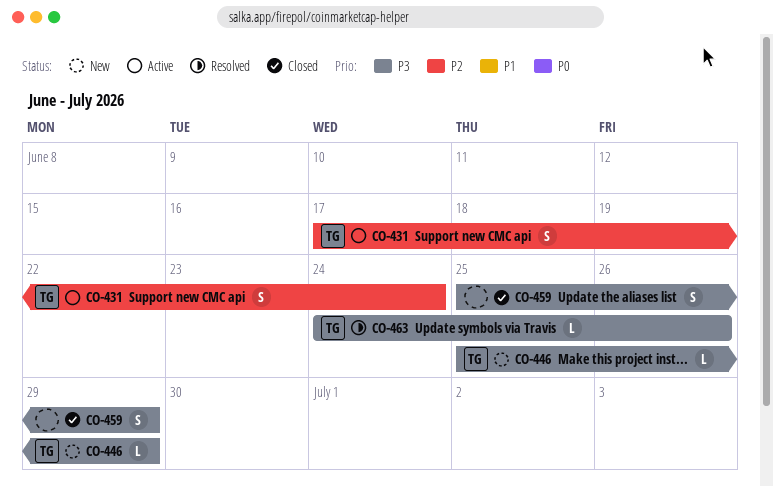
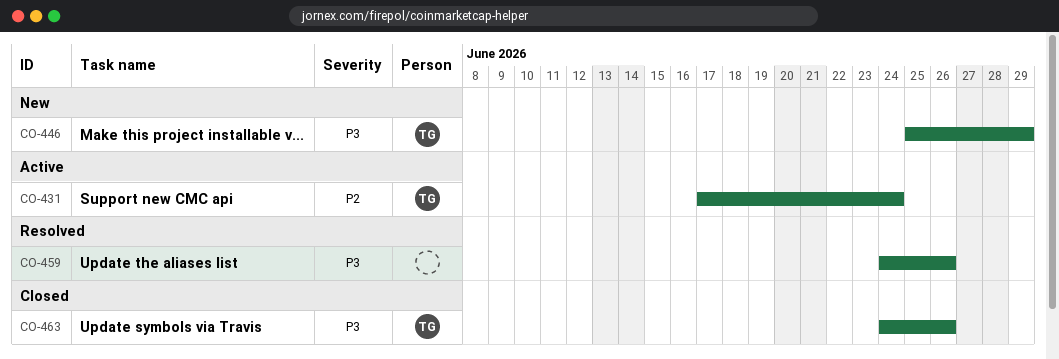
CO-459, status: Closed -> Resolved
CO-459, start: Jun 25 -> Jun 24
CO-459, due: Jun 29 -> Jun 26
CO-463, status: Resolved -> Closed

